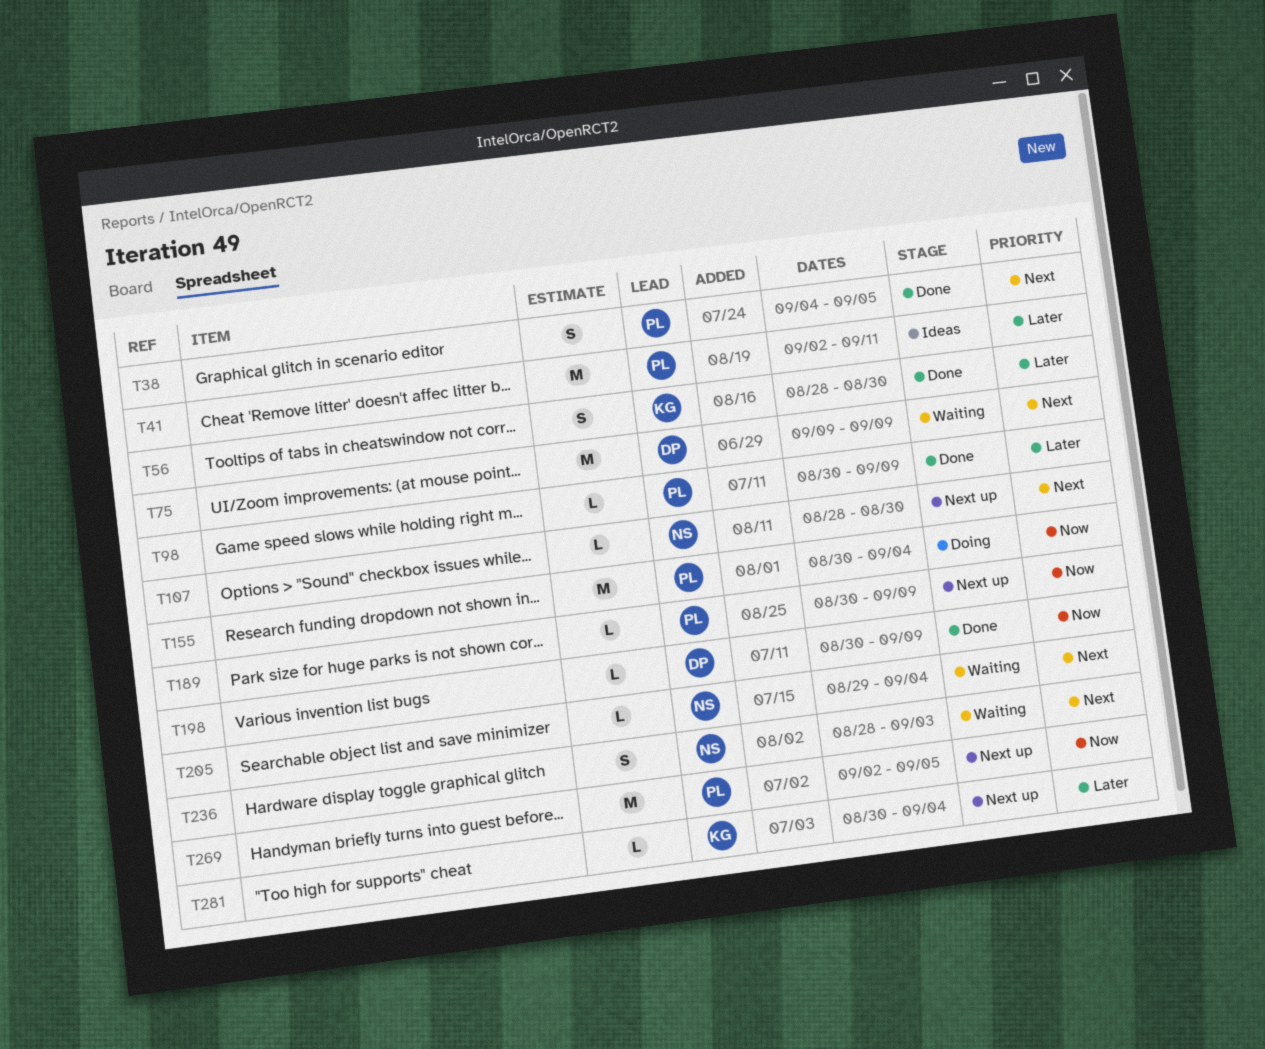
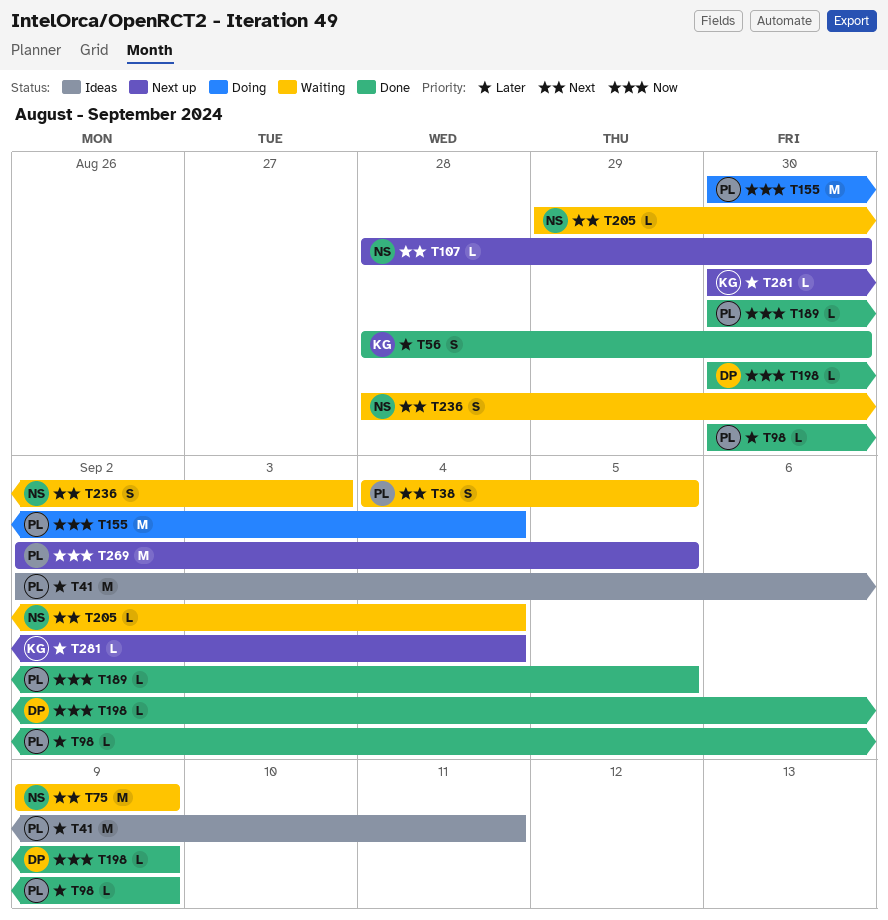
T38, status: Done -> Waiting
T75, owner: DP -> NS
T189, status: Next up -> Done
T189, due: Sep 9 -> Sep 5

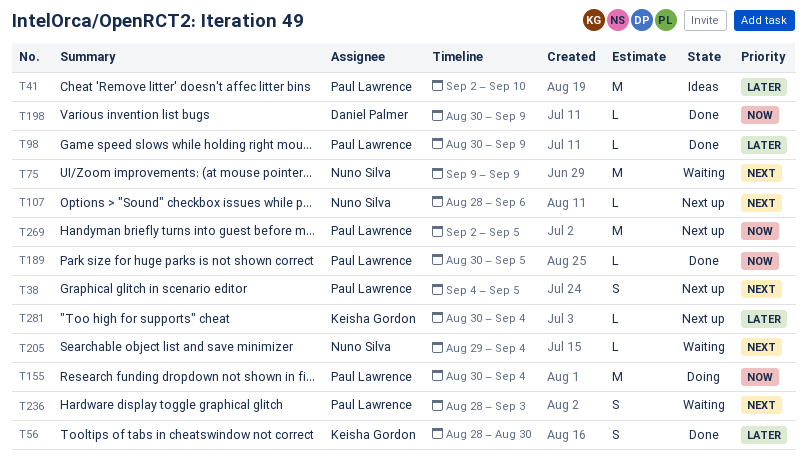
T38, status: Waiting -> Next up
T41, due: Sep 11 -> Sep 10
T107, due: Aug 30 -> Sep 6
T236, owner: Nuno Silva -> Paul Lawrence

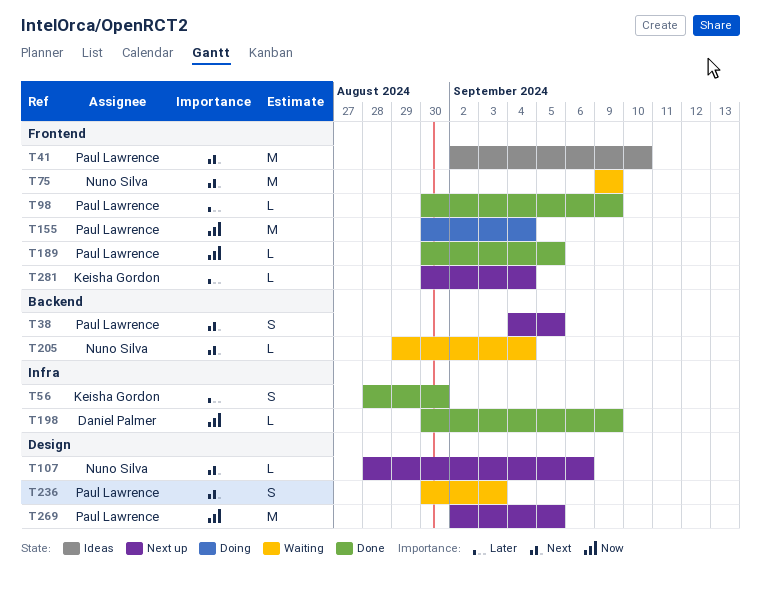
T41, priority: Later -> Next
T236, start: Aug 28 -> Aug 30

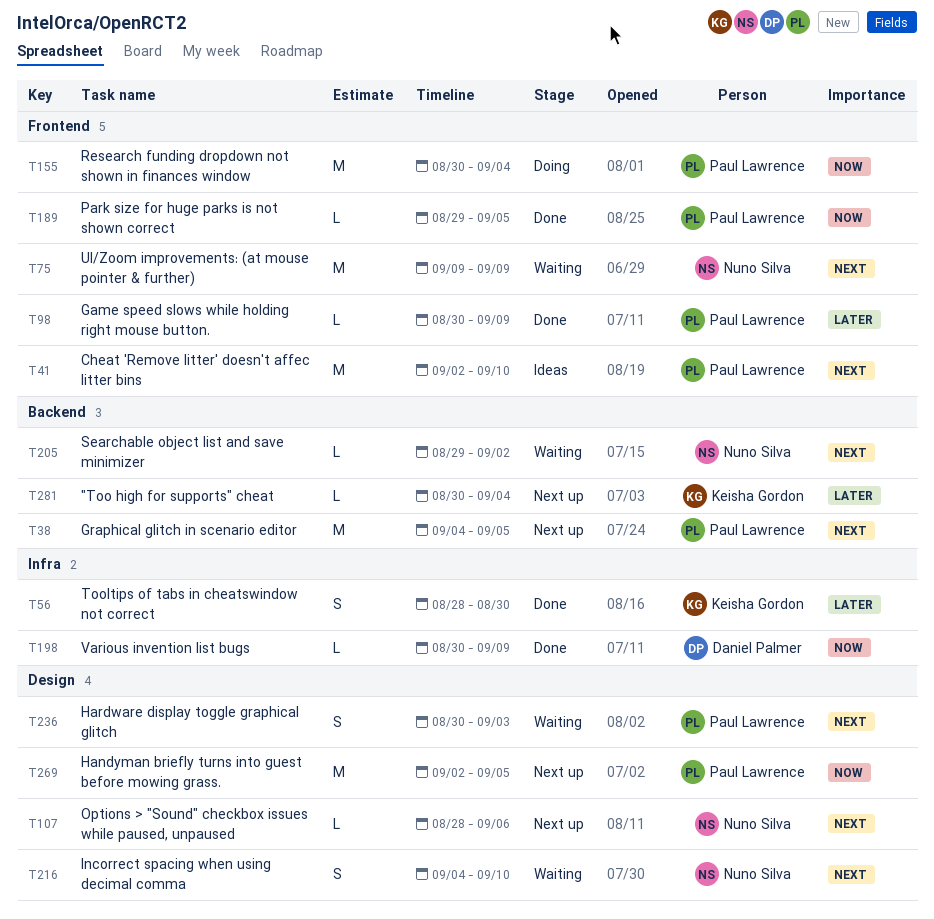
T38, estimate: S -> M
T189, start: Aug 30 -> Aug 29
T205, due: Sep 4 -> Sep 2
T216: none -> present
T281, label: Frontend -> Backend

